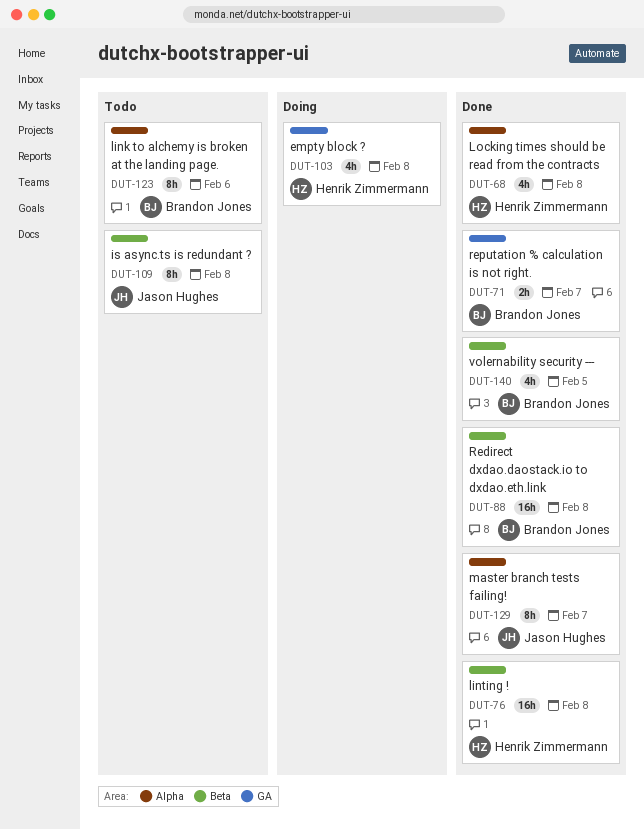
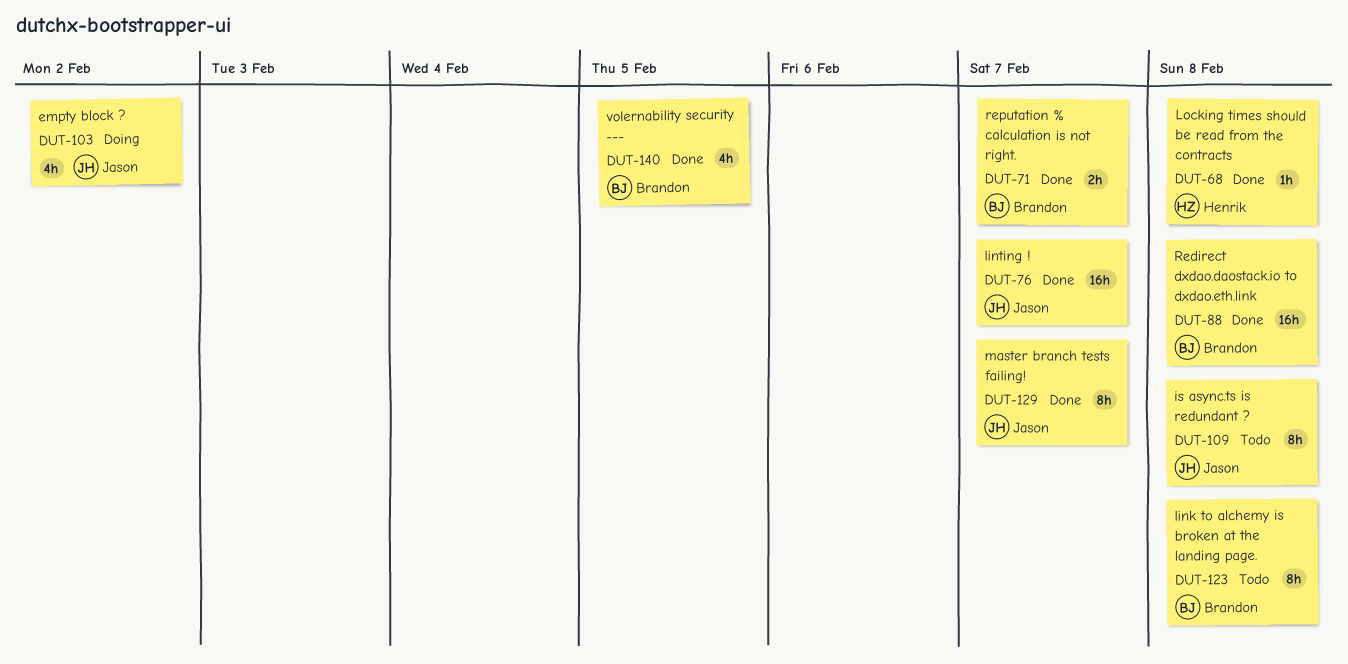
DUT-68, estimate: 4h -> 1h
DUT-76, owner: Henrik Zimmermann -> Jason Hughes
DUT-76, due: Feb 8 -> Feb 7
DUT-103, owner: Henrik Zimmermann -> Jason Hughes
DUT-103, due: Feb 8 -> Feb 2
DUT-123, due: Feb 6 -> Feb 8

